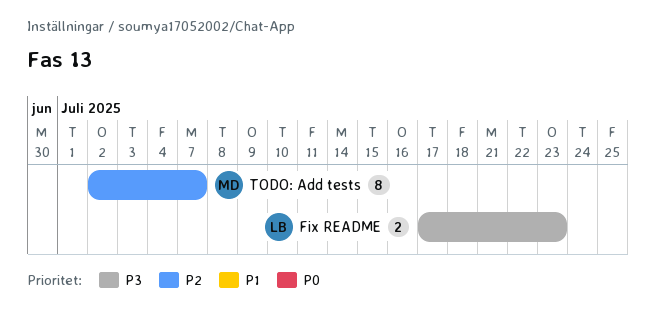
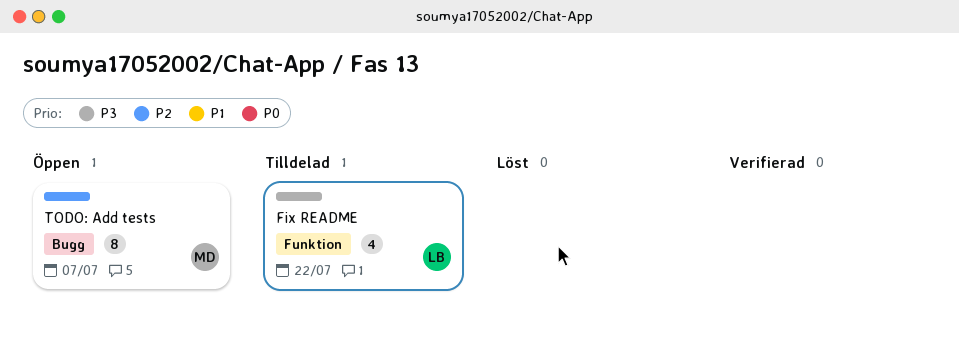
Fix README, estimate: 2 -> 4
Fix README, due: Jul 23 -> Jul 22

